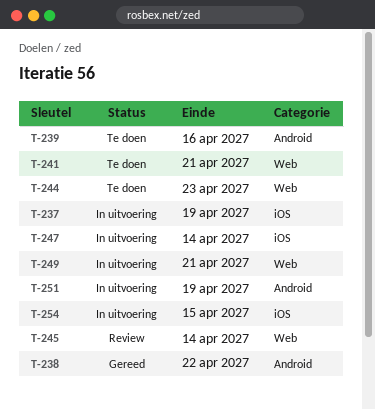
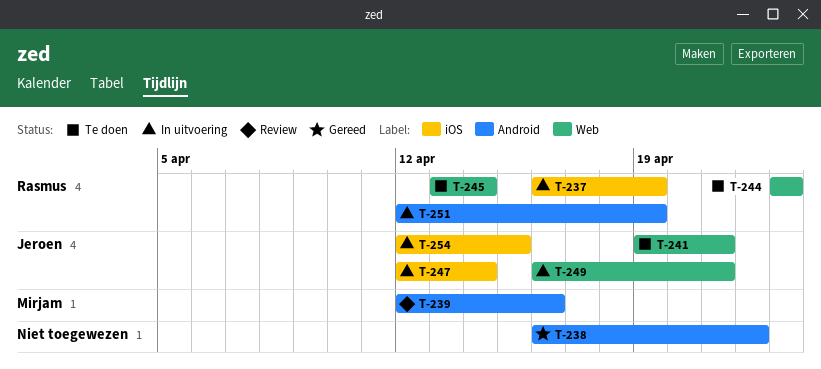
T-239, status: Te doen -> Review
T-245, status: Review -> Te doen

